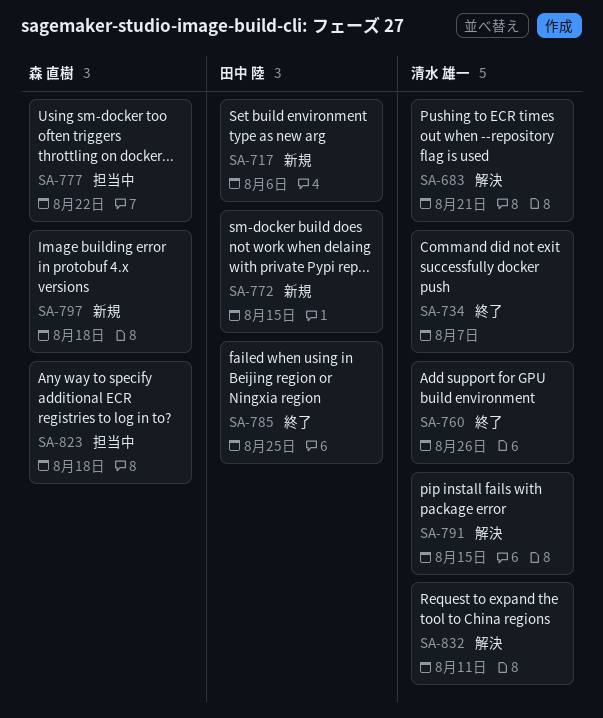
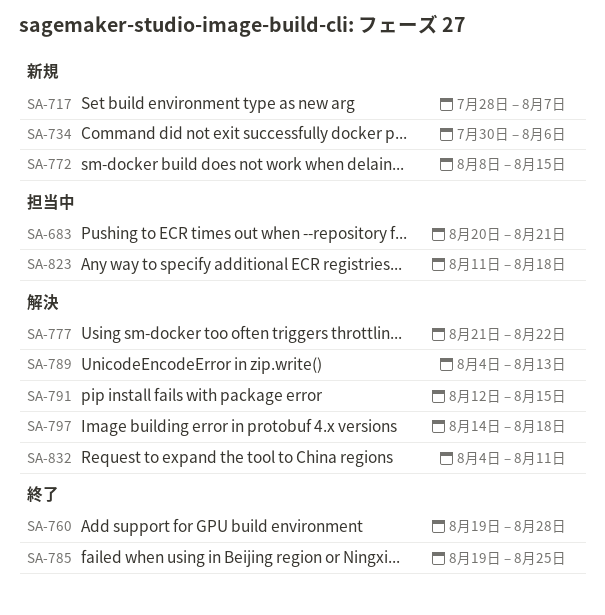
SA-683, status: 解決 -> 担当中
SA-717, due: Aug 6 -> Aug 7
SA-734, status: 終了 -> 新規
SA-734, due: Aug 7 -> Aug 6
SA-760, due: Aug 26 -> Aug 28
SA-777, status: 担当中 -> 解決
SA-789: none -> present
SA-797, status: 新規 -> 解決

